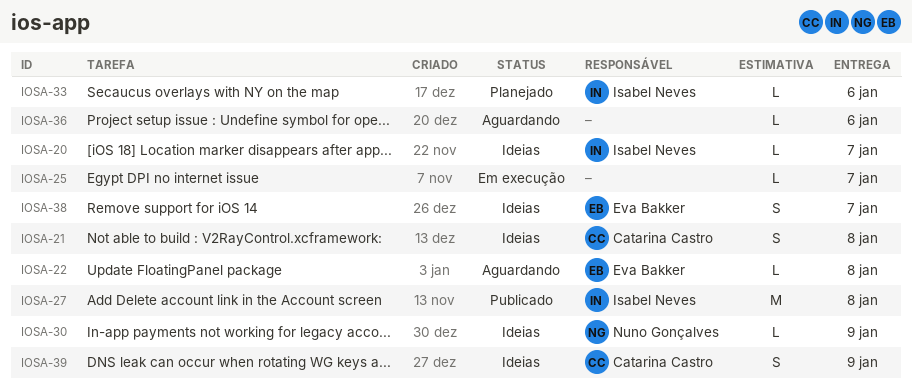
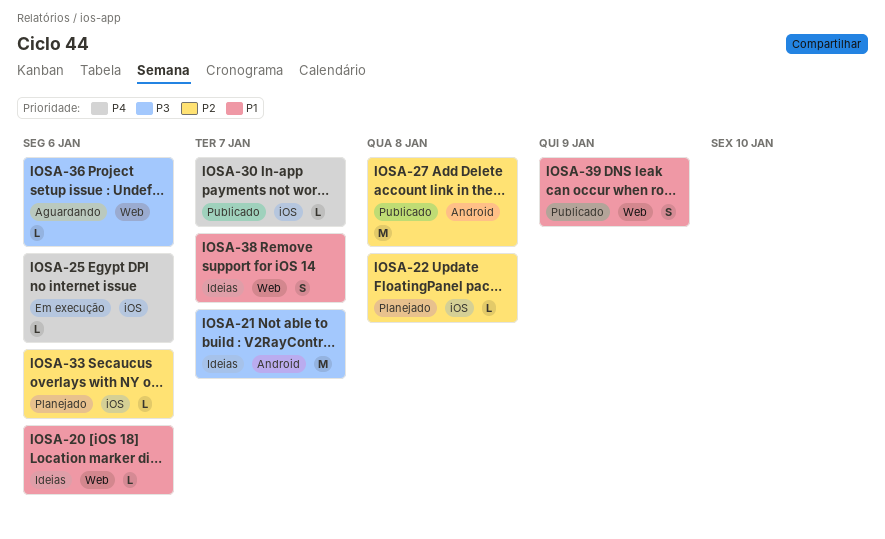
IOSA-20, due: Jan 7 -> Jan 6
IOSA-21, estimate: S -> M
IOSA-21, due: Jan 8 -> Jan 7
IOSA-22, status: Aguardando -> Planejado
IOSA-25, due: Jan 7 -> Jan 6
IOSA-30, status: Ideias -> Publicado
IOSA-30, due: Jan 9 -> Jan 7
IOSA-39, status: Ideias -> Publicado

